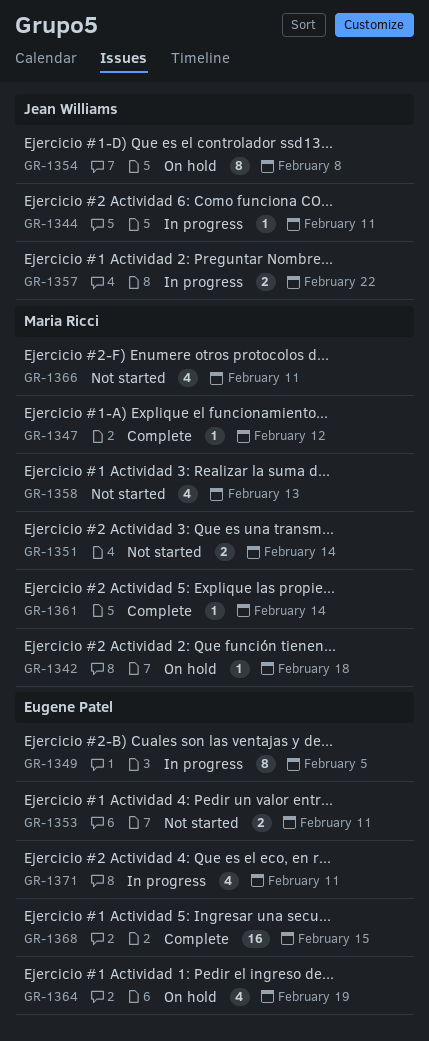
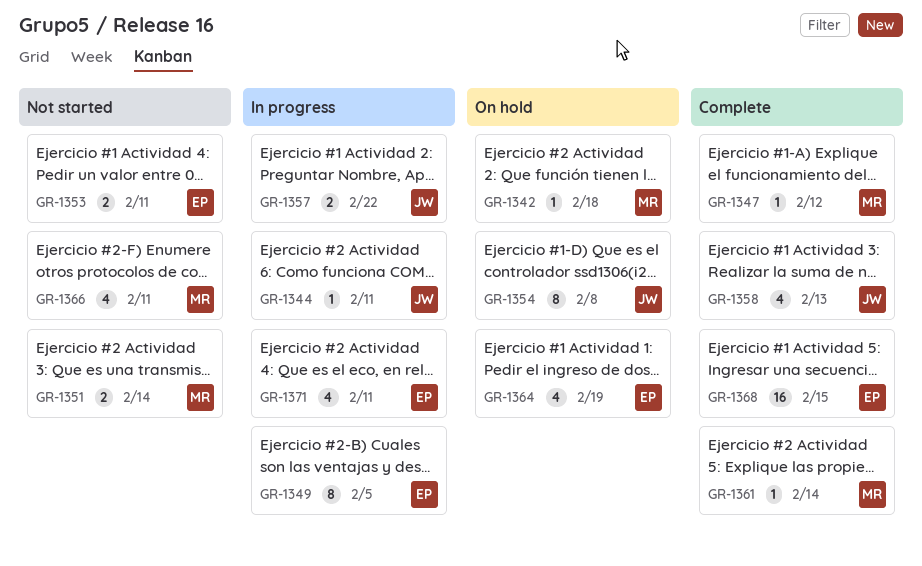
GR-1358, status: Not started -> Complete
GR-1358, owner: Maria Ricci -> Jean Williams

